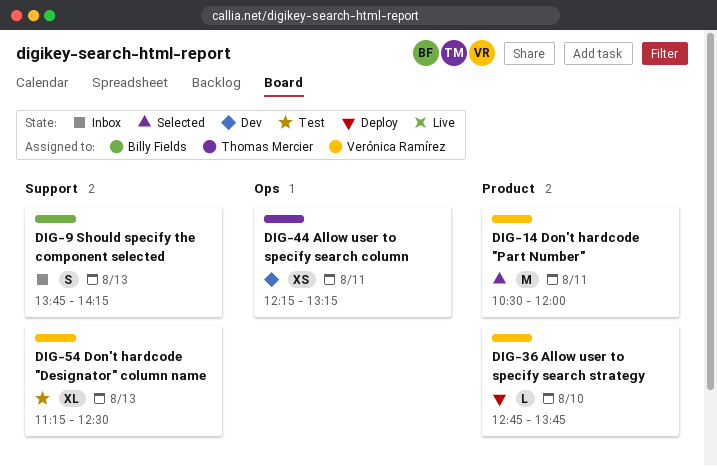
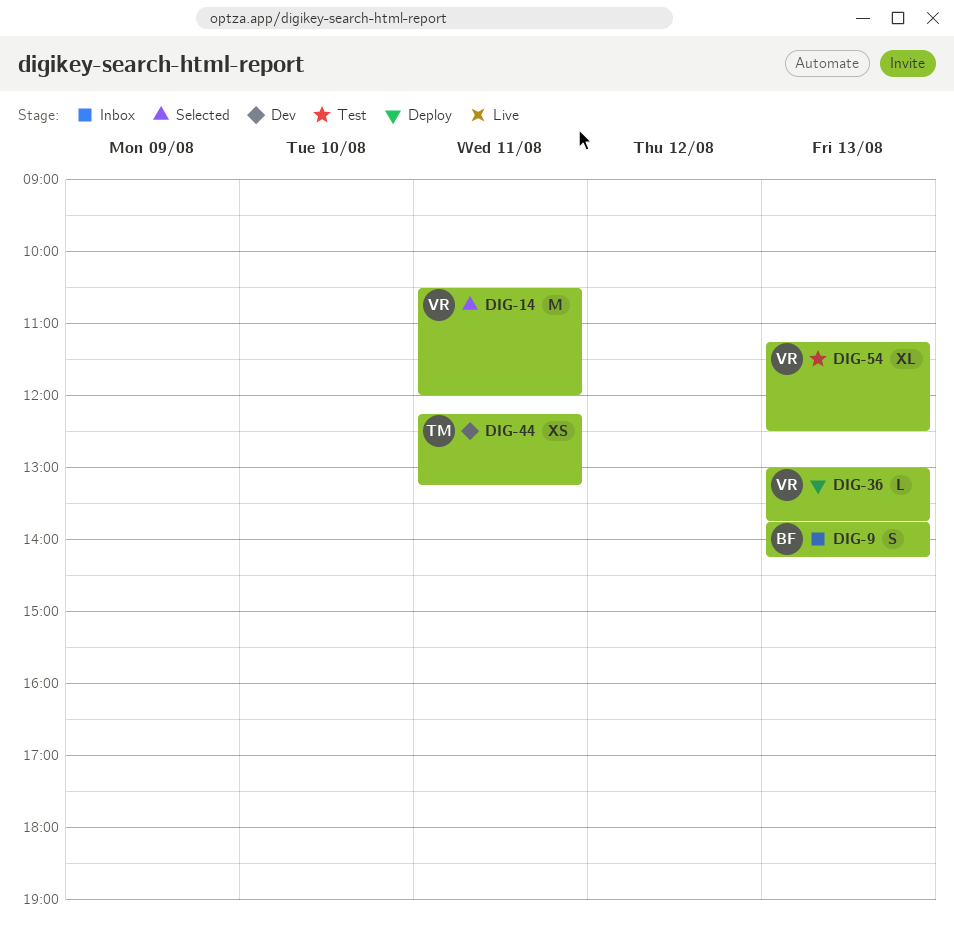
DIG-36, day: Aug 10 -> Aug 13
DIG-36, begins: 12:45 -> 13:00

